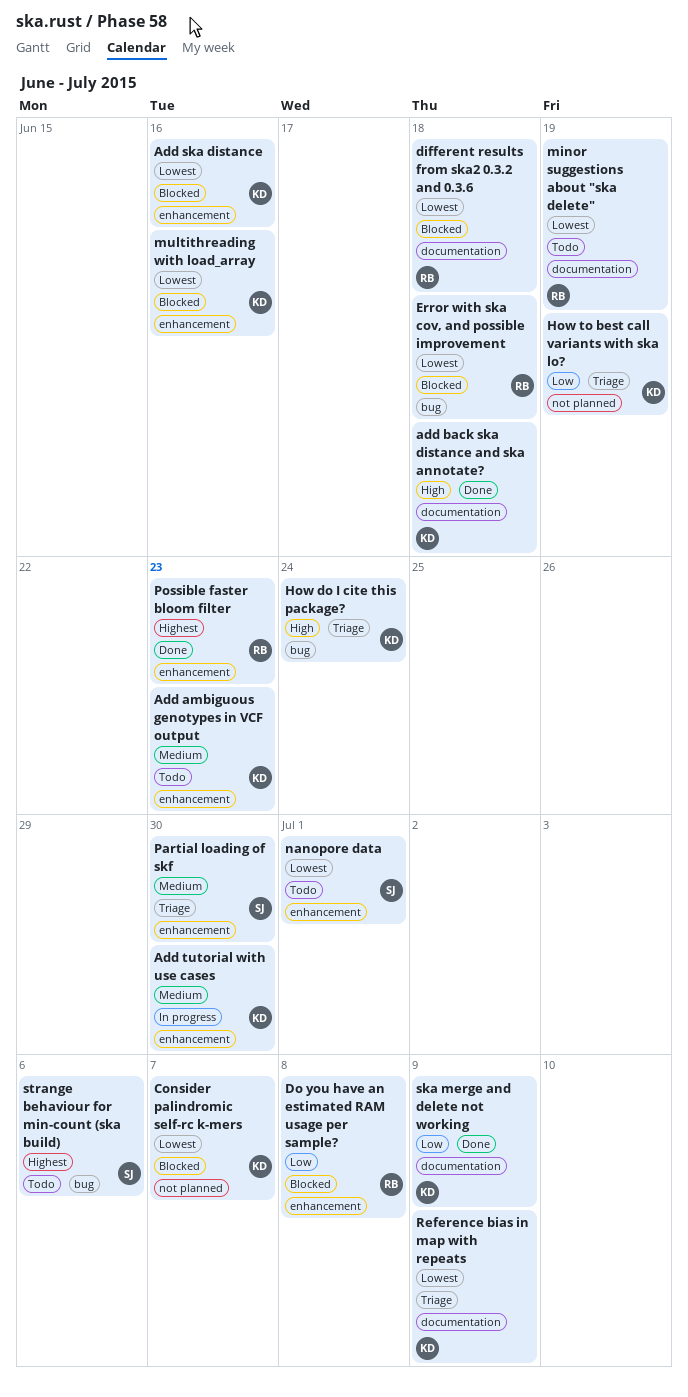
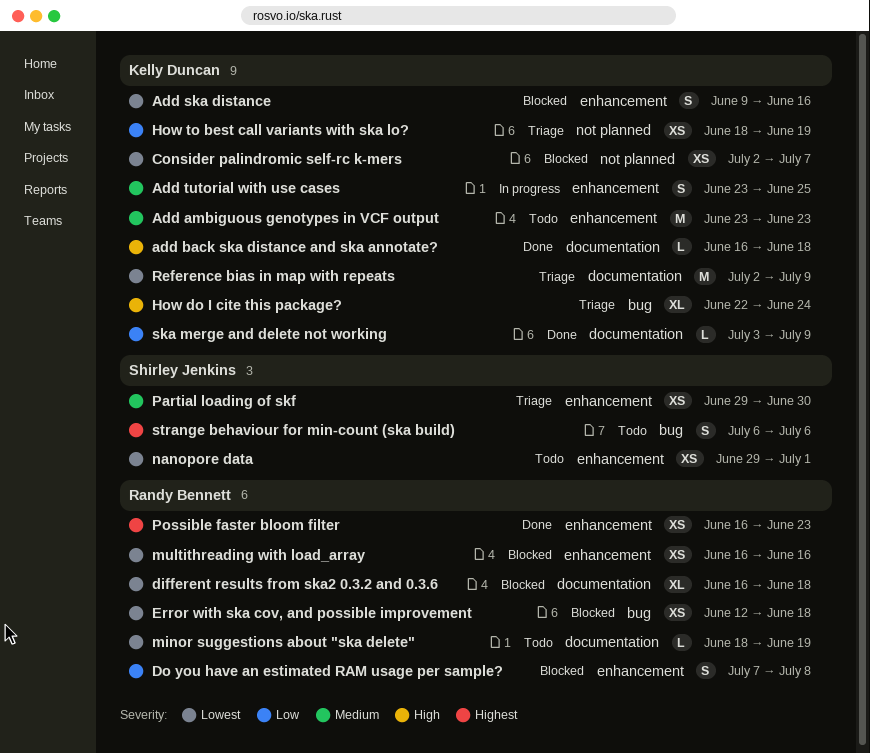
Add tutorial with use cases, due: Jun 30 -> Jun 25
multithreading with load_array, owner: Kelly Duncan -> Randy Bennett

